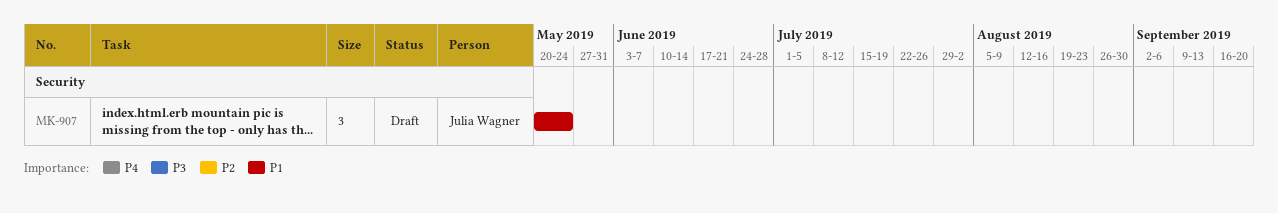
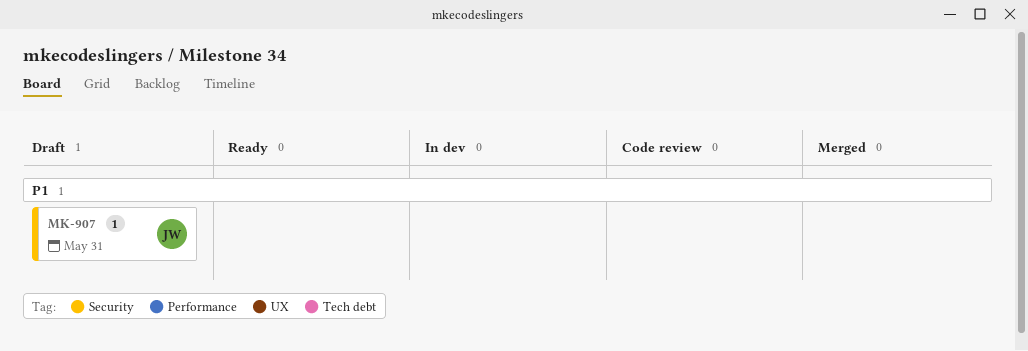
MK-907, estimate: 3 -> 1
MK-907, due: May 24 -> May 31

